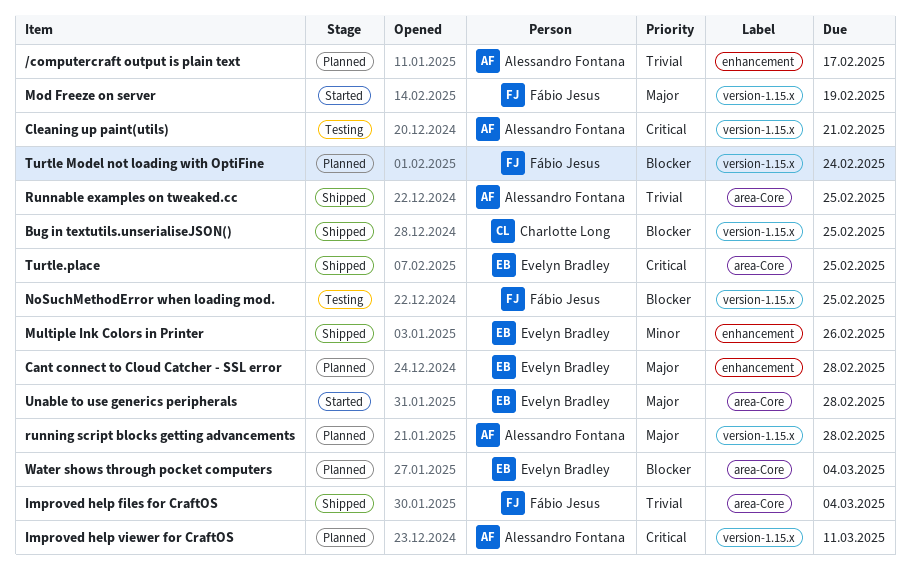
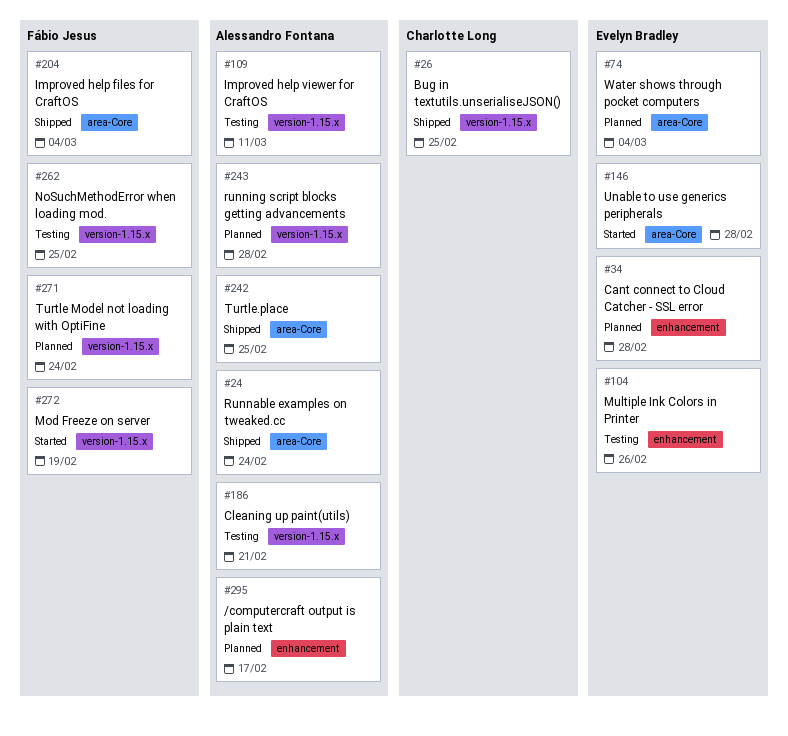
Improved help viewer for CraftOS, status: Planned -> Testing
Multiple Ink Colors in Printer, status: Shipped -> Testing
Runnable examples on tweaked.cc, due: Feb 25 -> Feb 24
Turtle.place, owner: Evelyn Bradley -> Alessandro Fontana

